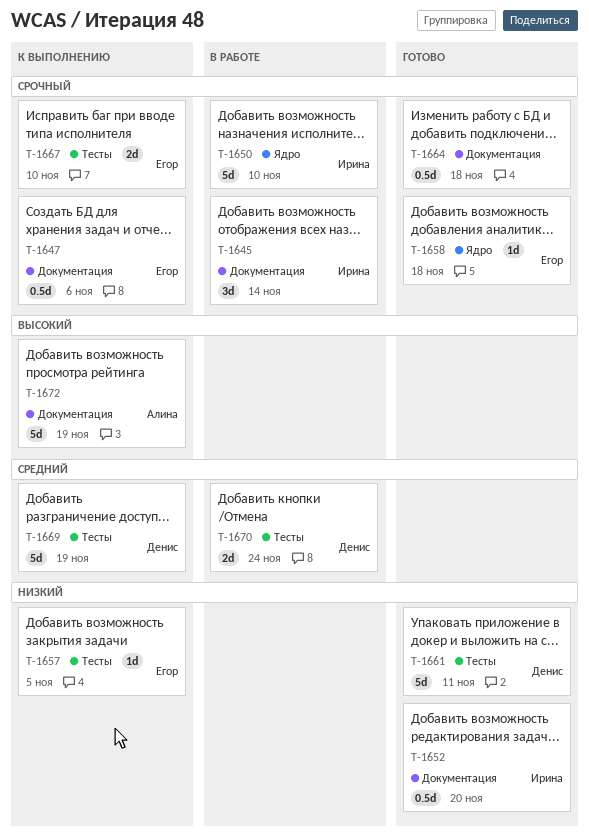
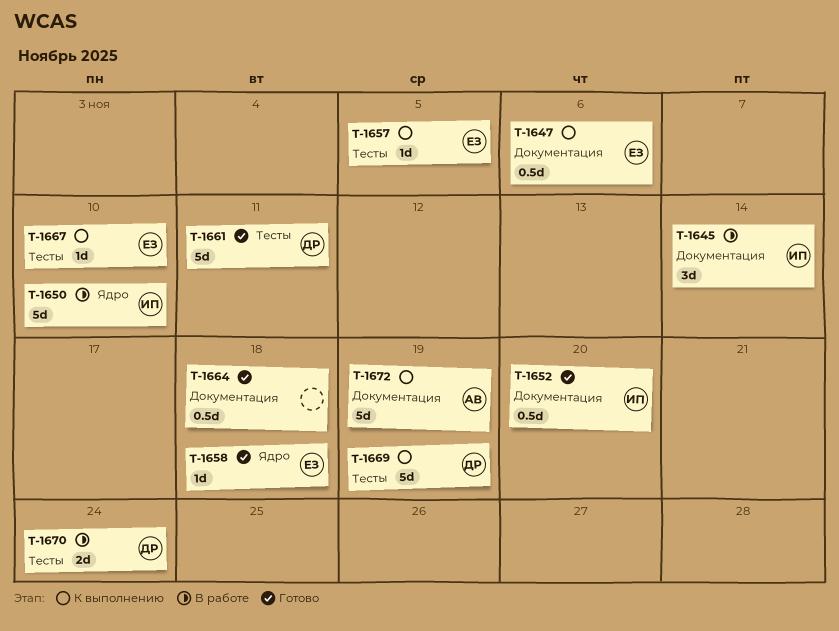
T-1667, estimate: 2d -> 1d

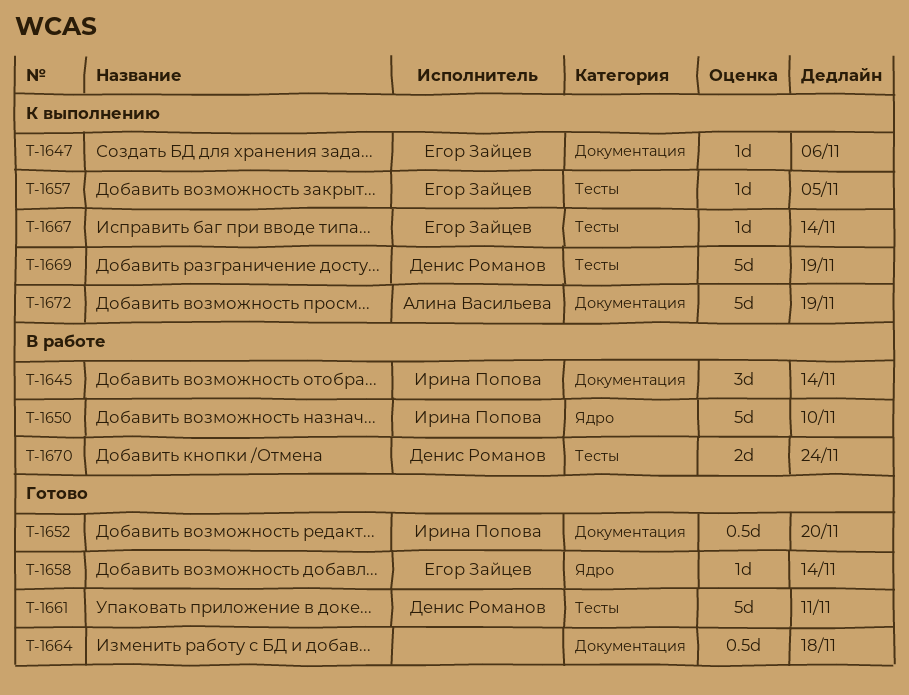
T-1647, estimate: 0.5d -> 1d
T-1658, due: Nov 18 -> Nov 14
T-1667, due: Nov 10 -> Nov 14

